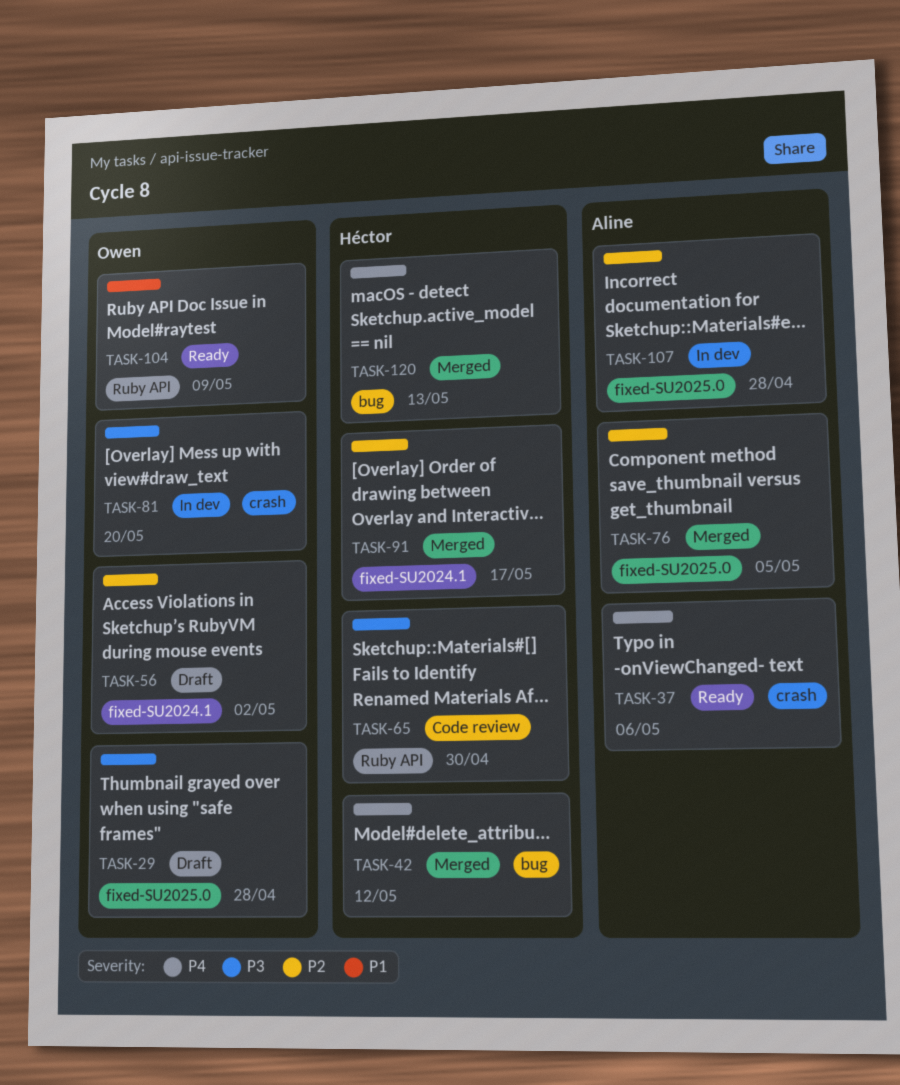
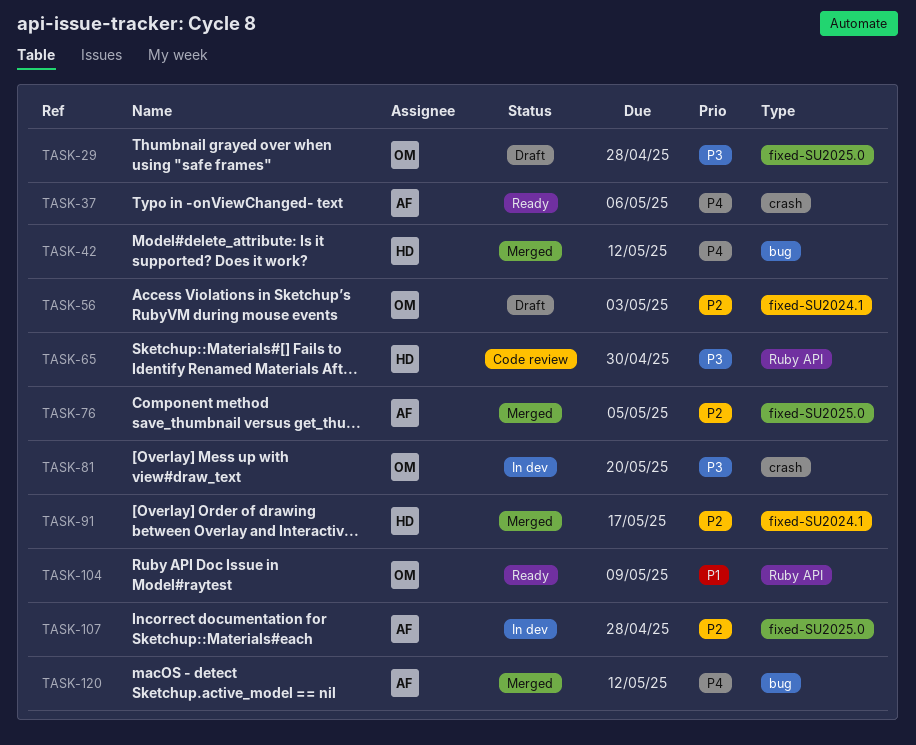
TASK-56, due: May 2 -> May 3
TASK-120, owner: Héctor -> Aline
TASK-120, due: May 13 -> May 12

